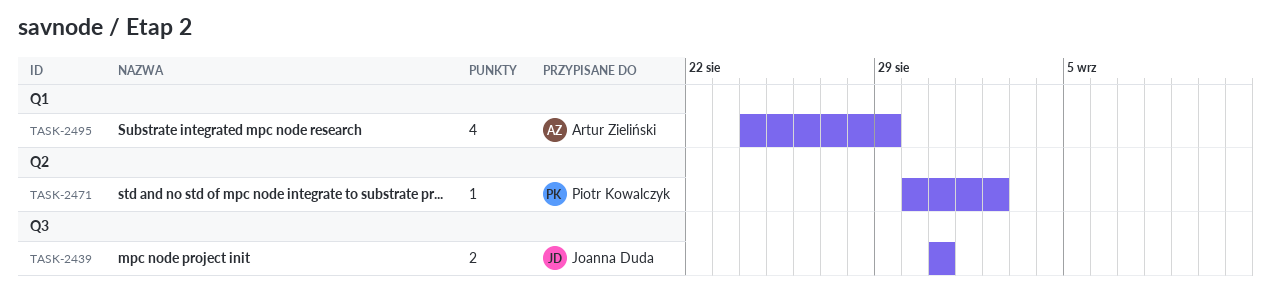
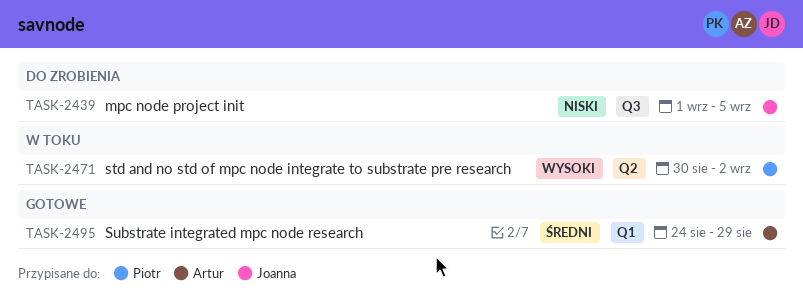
TASK-2439, start: Aug 31 -> Sep 1
TASK-2439, due: Aug 31 -> Sep 5

